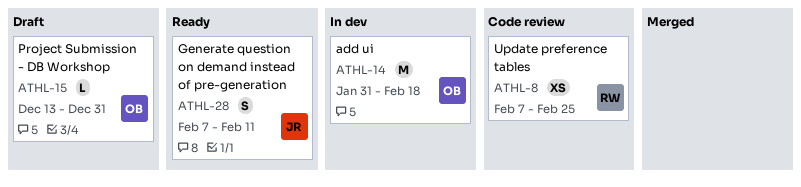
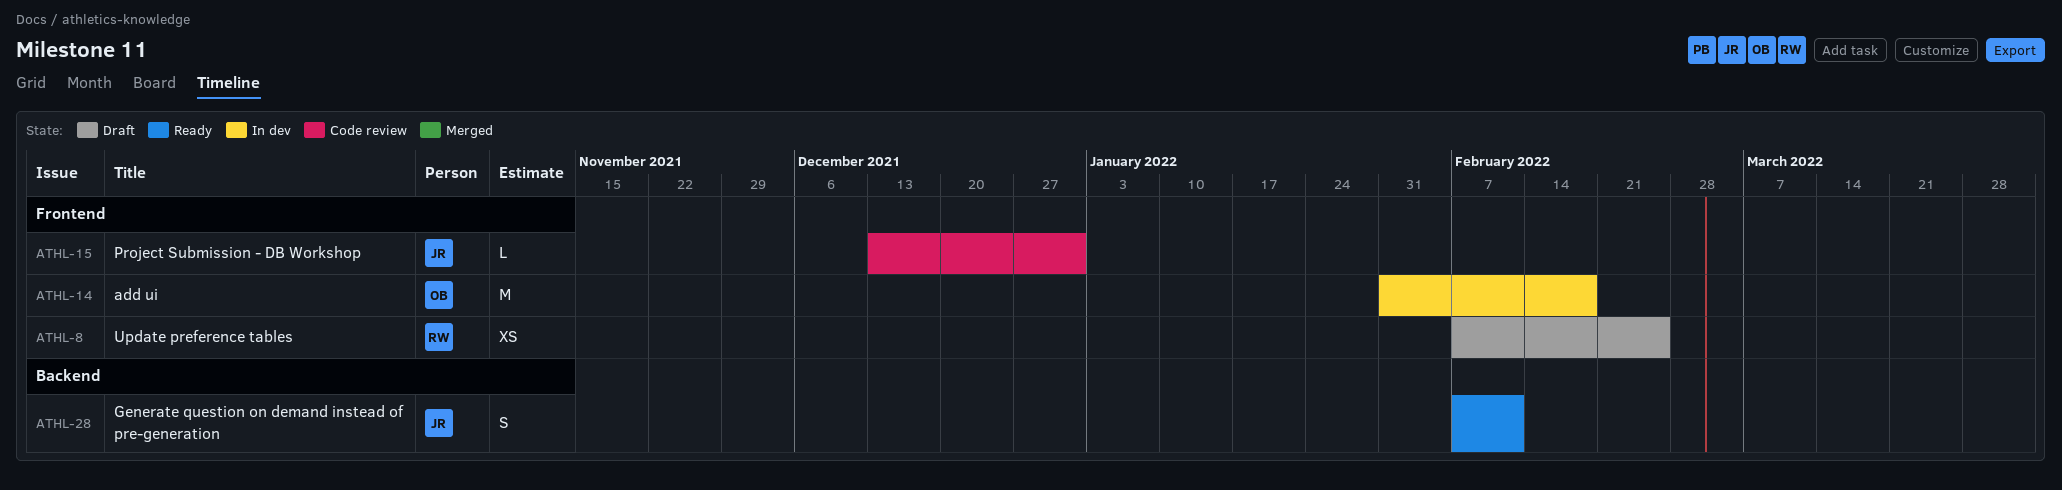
ATHL-8, status: Code review -> Draft
ATHL-15, status: Draft -> Code review
ATHL-15, owner: OB -> JR

